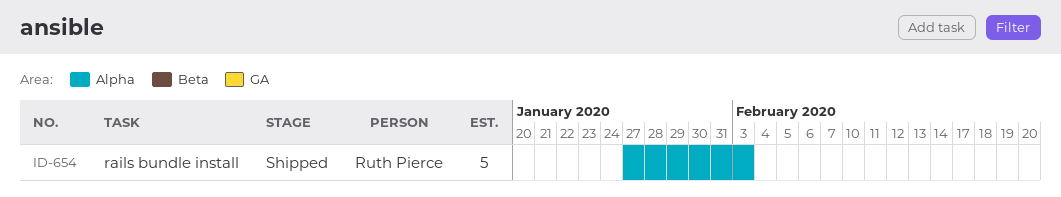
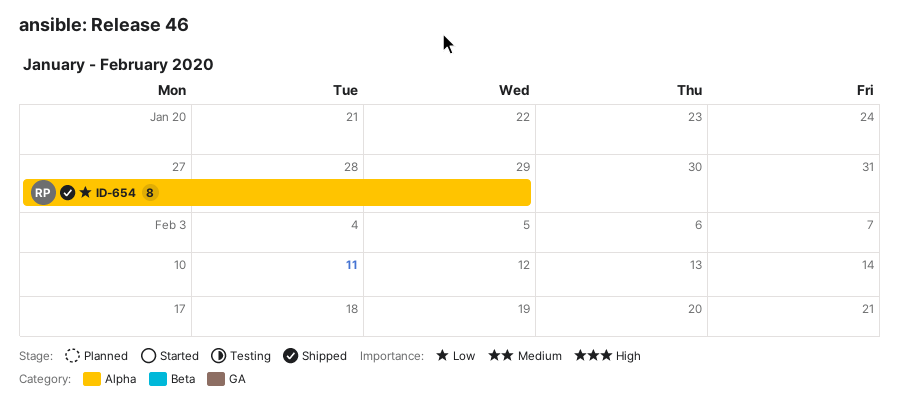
ID-654, estimate: 5 -> 8
ID-654, due: Feb 3 -> Jan 29

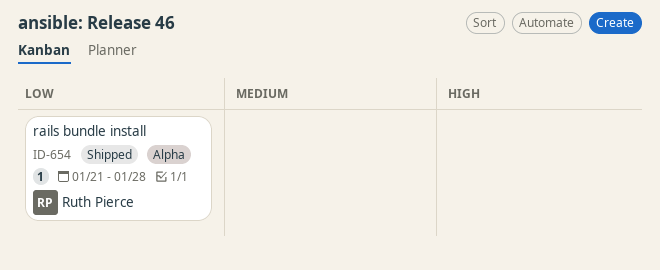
ID-654, estimate: 8 -> 1
ID-654, start: Jan 27 -> Jan 21
ID-654, due: Jan 29 -> Jan 28

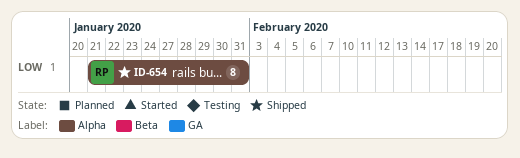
ID-654, estimate: 1 -> 8
ID-654, due: Jan 28 -> Jan 31

